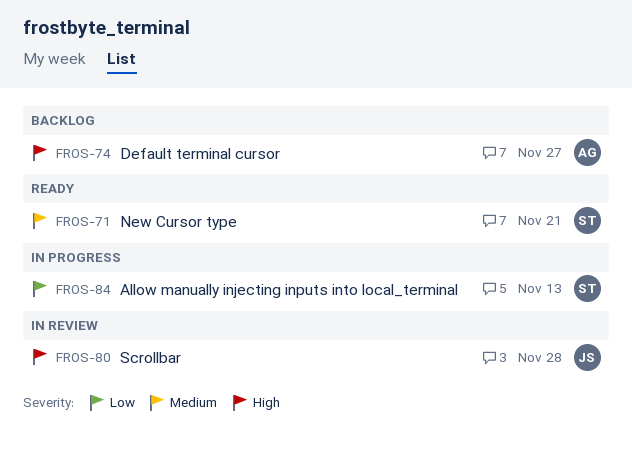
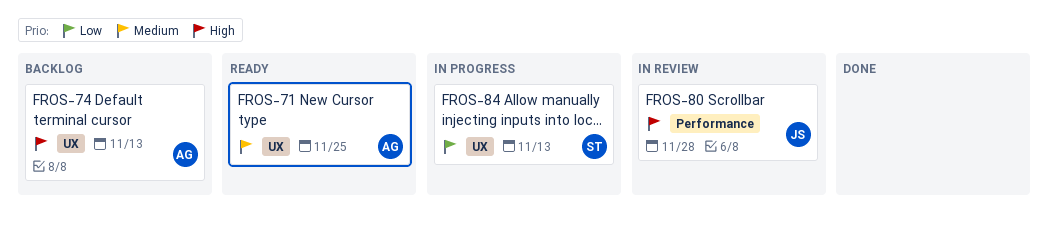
FROS-71, owner: ST -> AG
FROS-71, due: Nov 21 -> Nov 25
FROS-74, due: Nov 27 -> Nov 13

